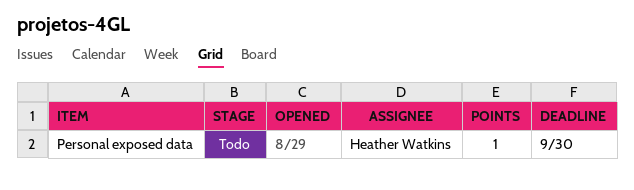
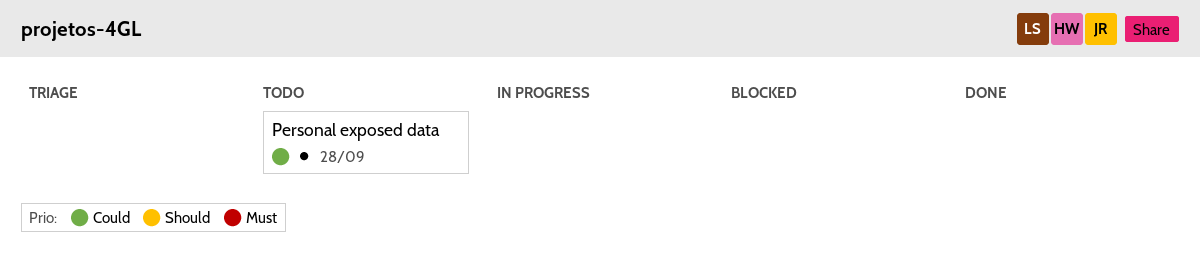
Personal exposed data, due: Sep 30 -> Sep 28

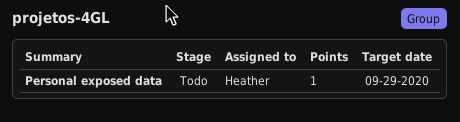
Personal exposed data, due: Sep 28 -> Sep 29

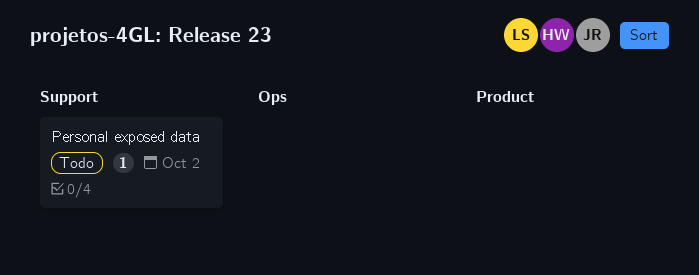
Personal exposed data, due: Sep 29 -> Oct 2

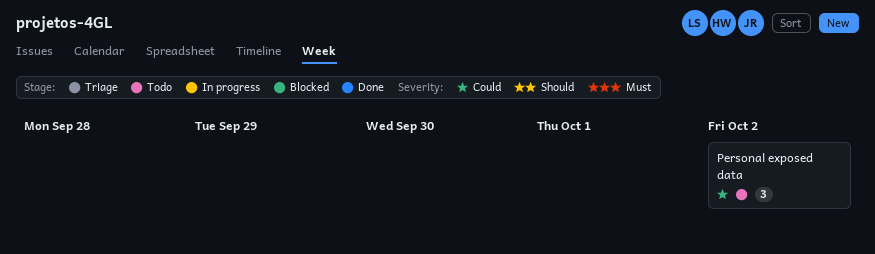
Personal exposed data, estimate: 1 -> 3

